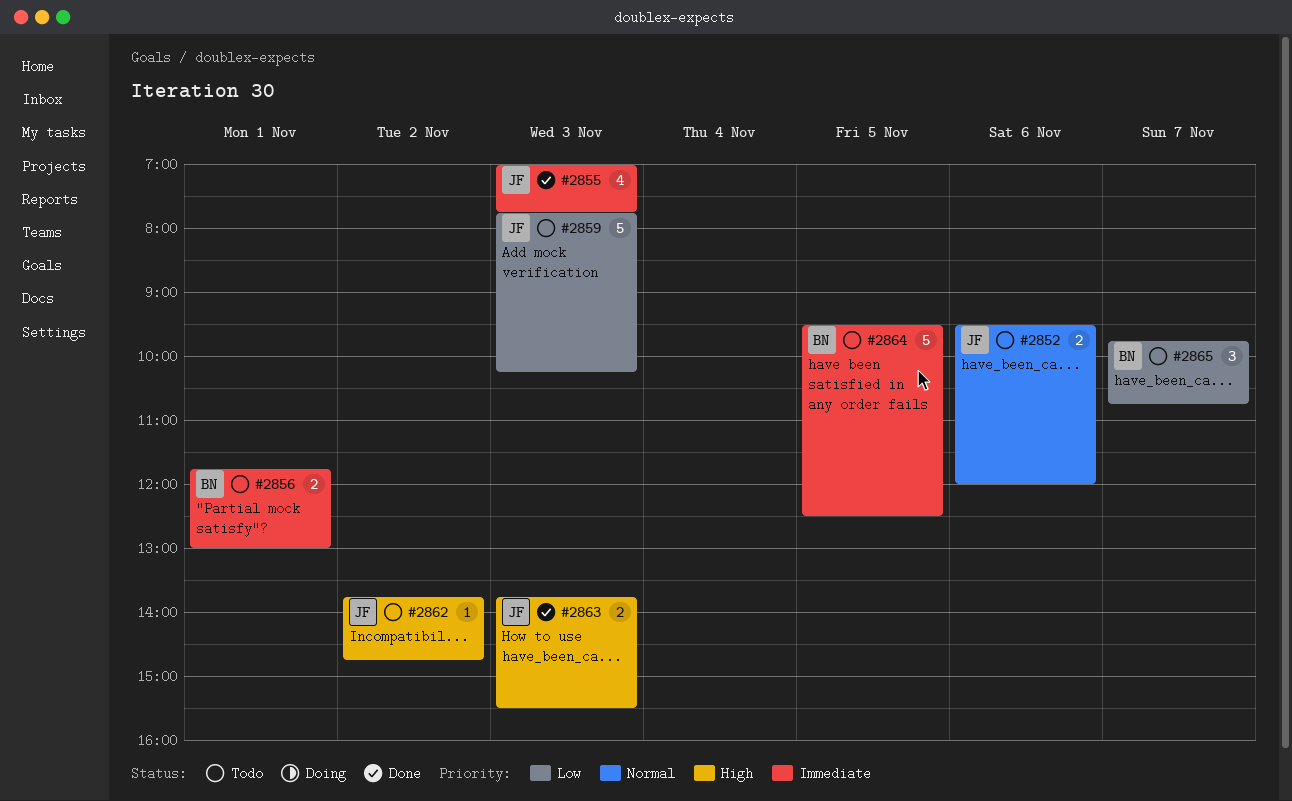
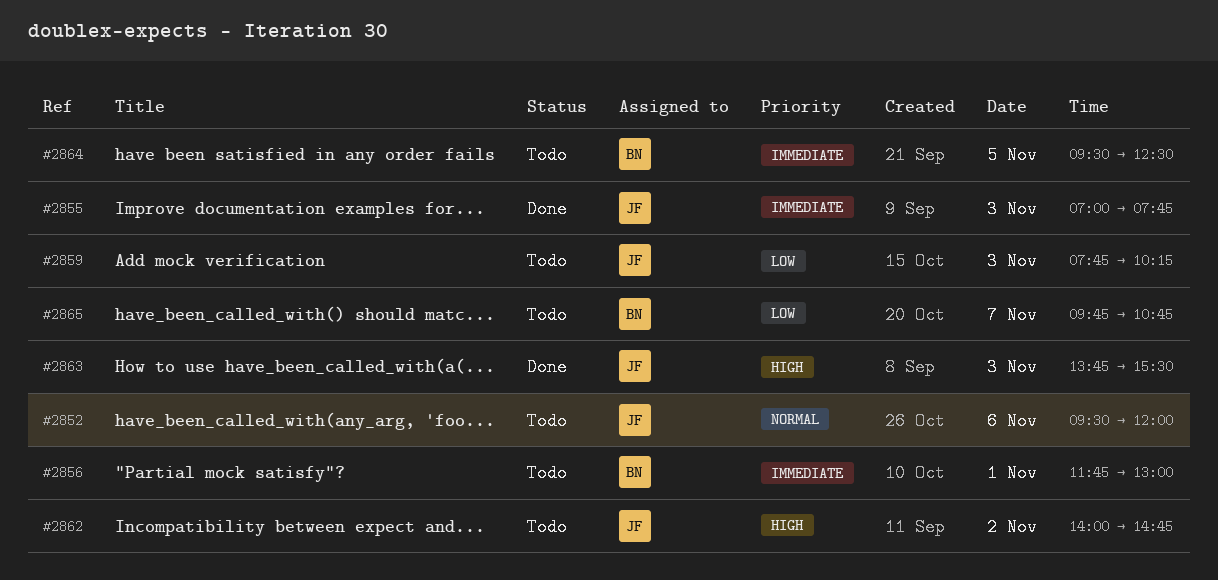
#2862, begins: 13:45 -> 14:00

